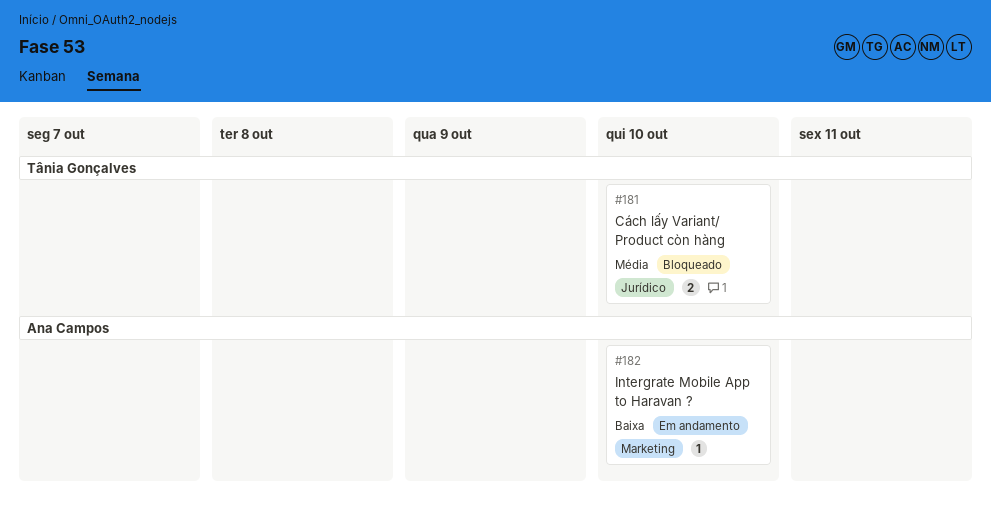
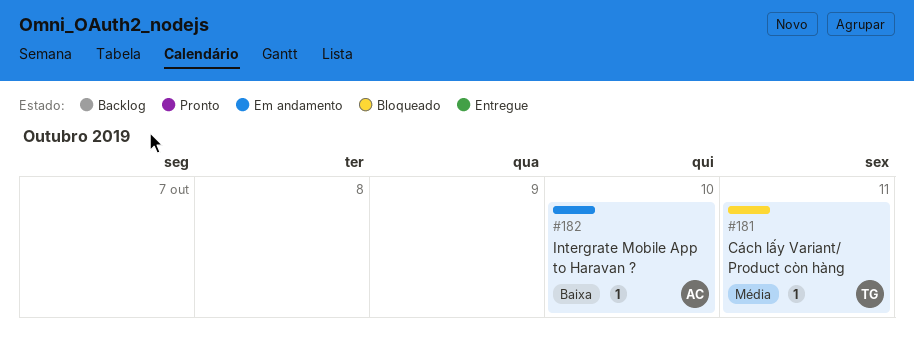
#181, estimate: 2 -> 1
#181, due: Oct 10 -> Oct 11

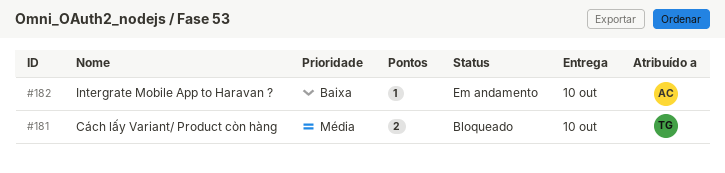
#181, estimate: 1 -> 2
#181, due: Oct 11 -> Oct 10

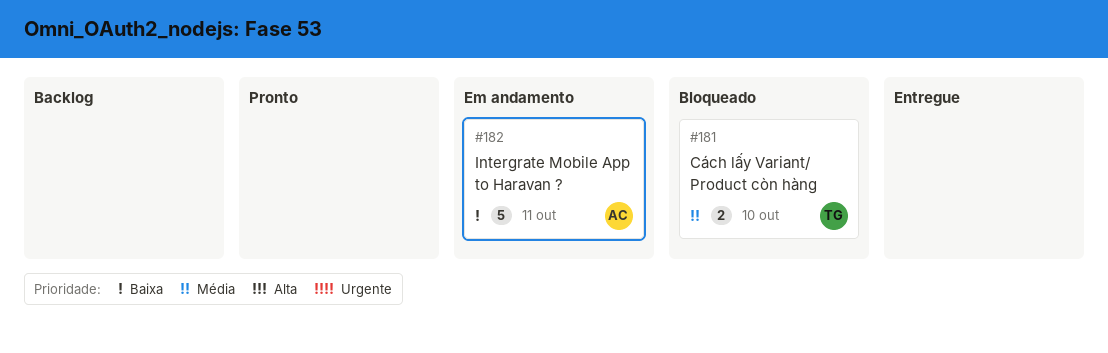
#182, estimate: 1 -> 5
#182, due: Oct 10 -> Oct 11

